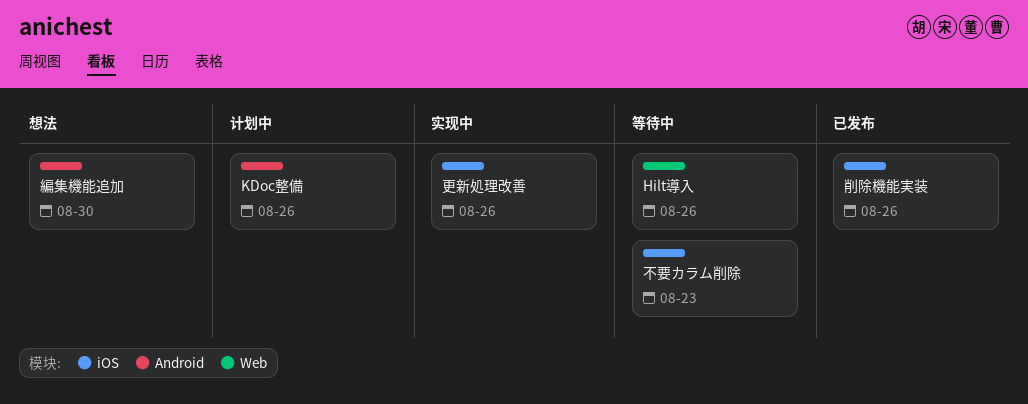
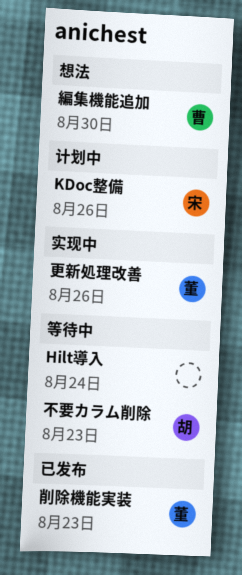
Hilt導入, due: Aug 26 -> Aug 24
削除機能実装, due: Aug 26 -> Aug 23

